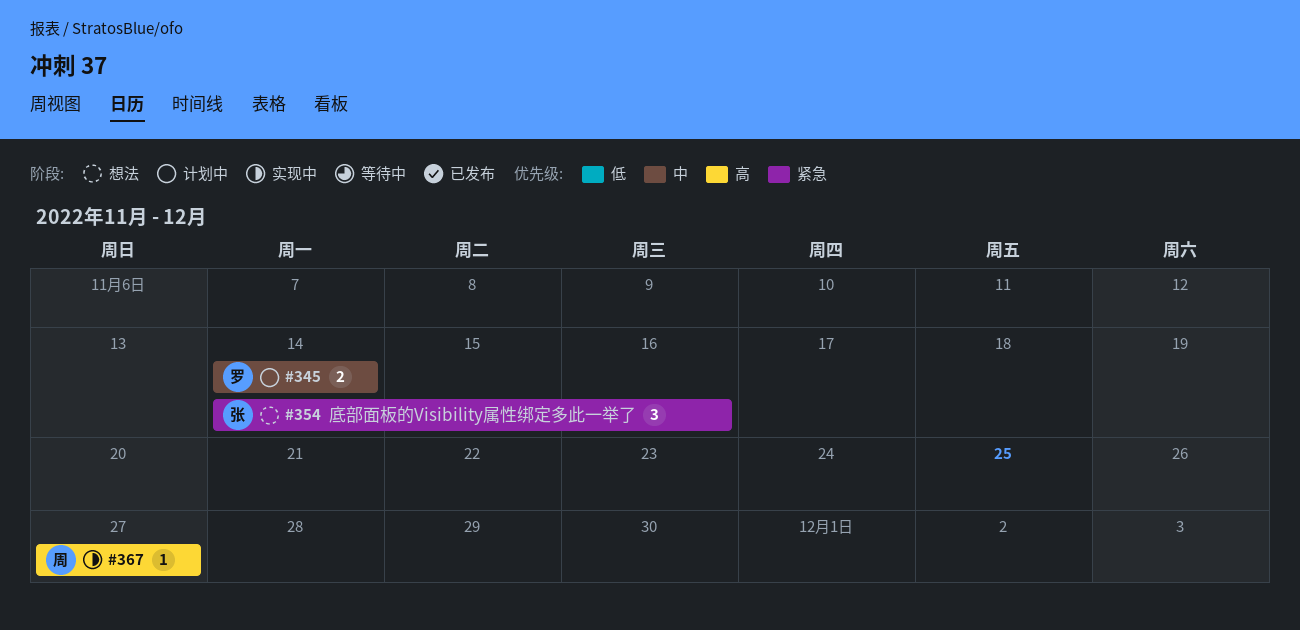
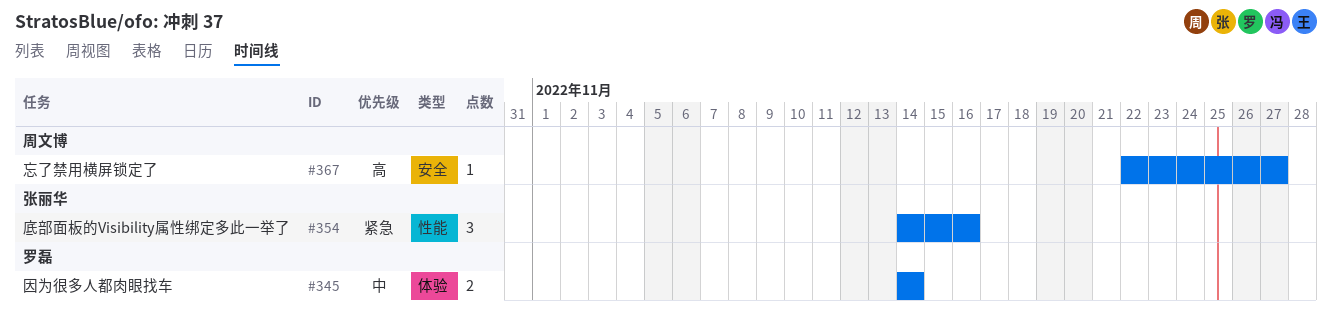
#367, start: Nov 27 -> Nov 22

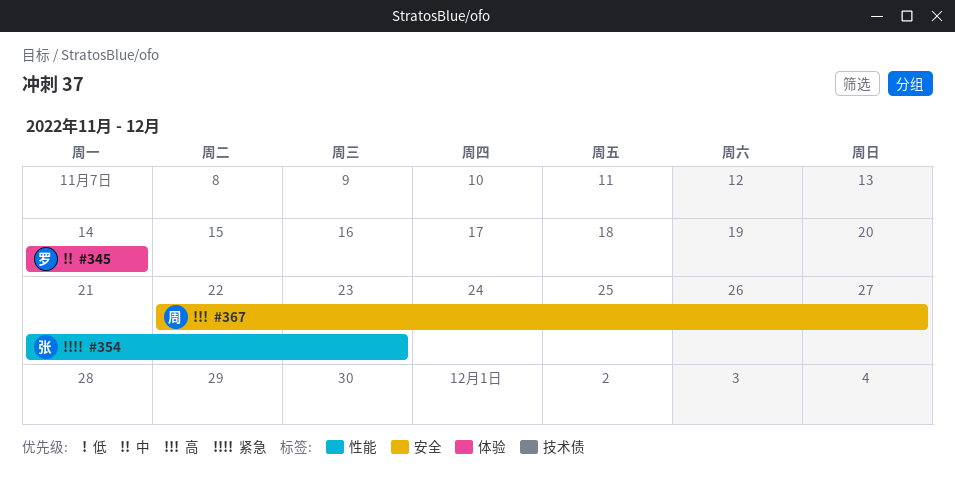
#354, start: Nov 14 -> Nov 21
#354, due: Nov 16 -> Nov 23

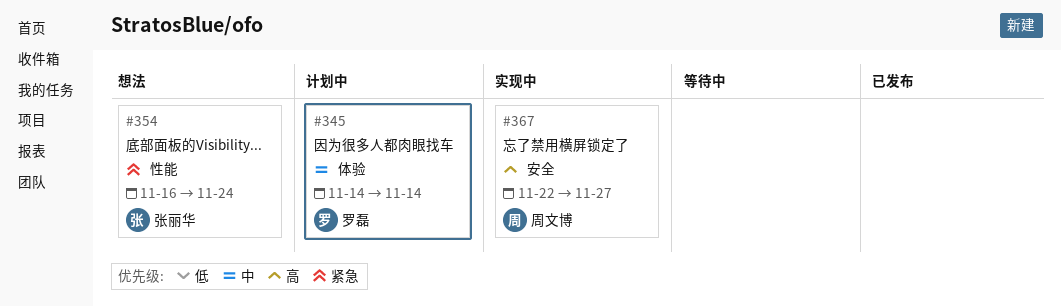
#354, start: Nov 21 -> Nov 16
#354, due: Nov 23 -> Nov 24

